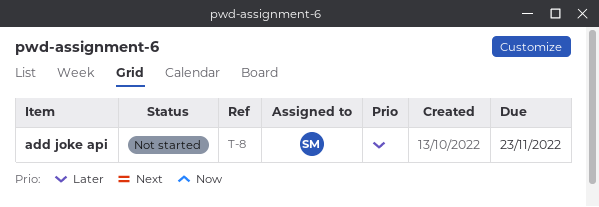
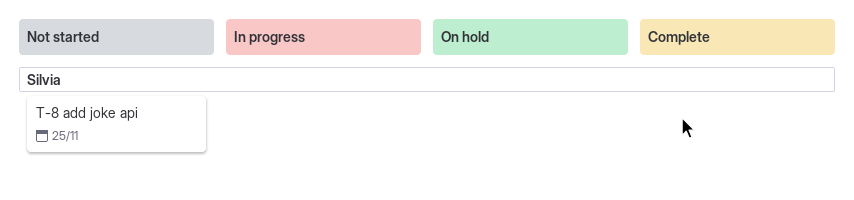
T-8, due: Nov 23 -> Nov 25

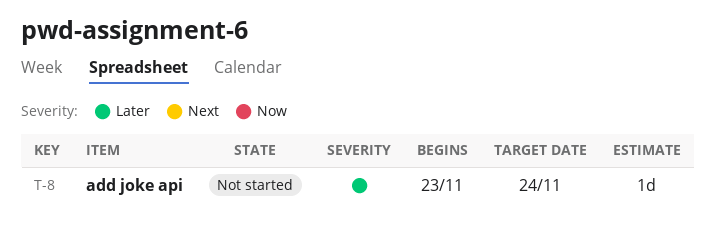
T-8, due: Nov 25 -> Nov 24

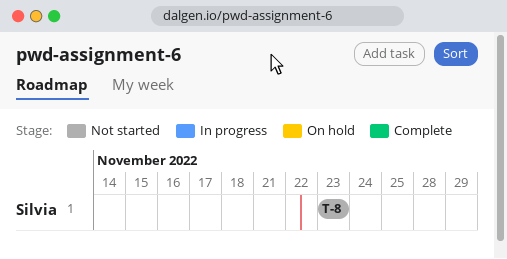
T-8, due: Nov 24 -> Nov 23

